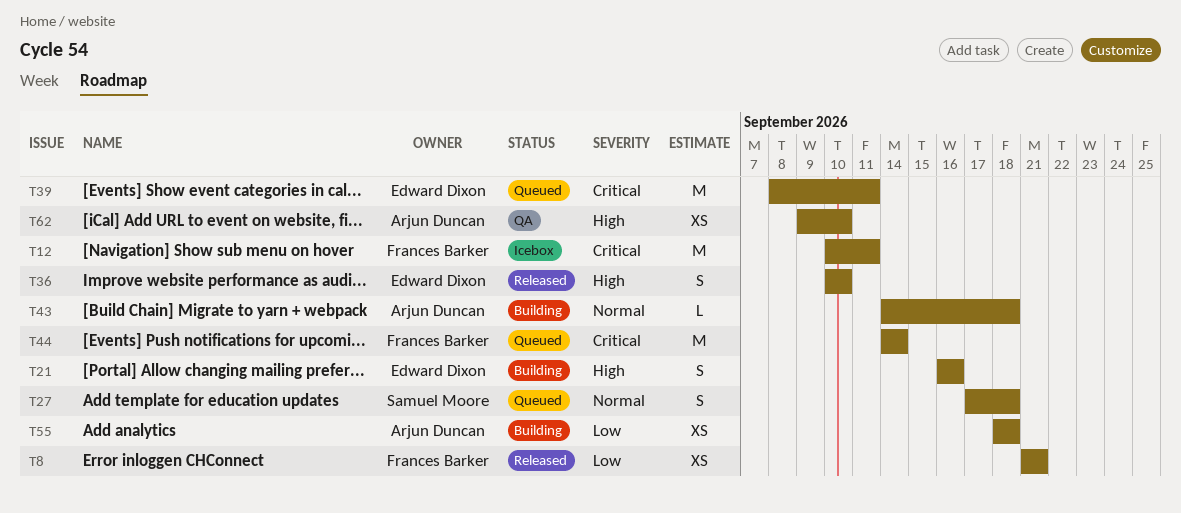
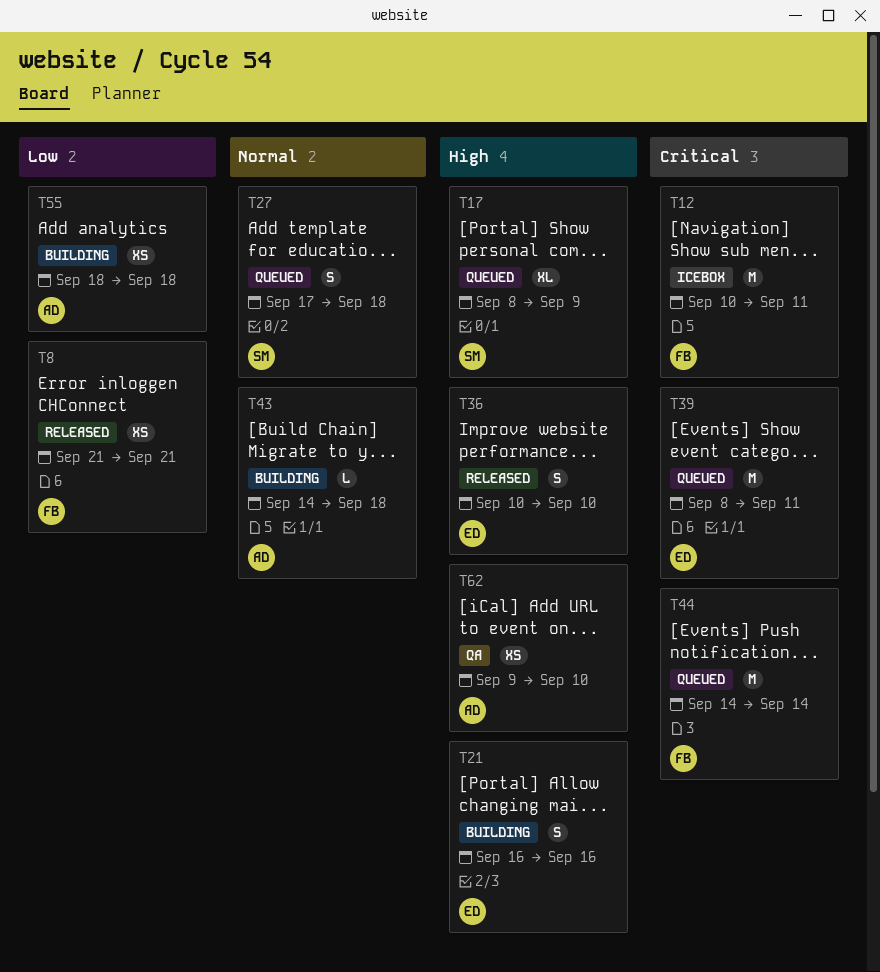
T17: none -> present

